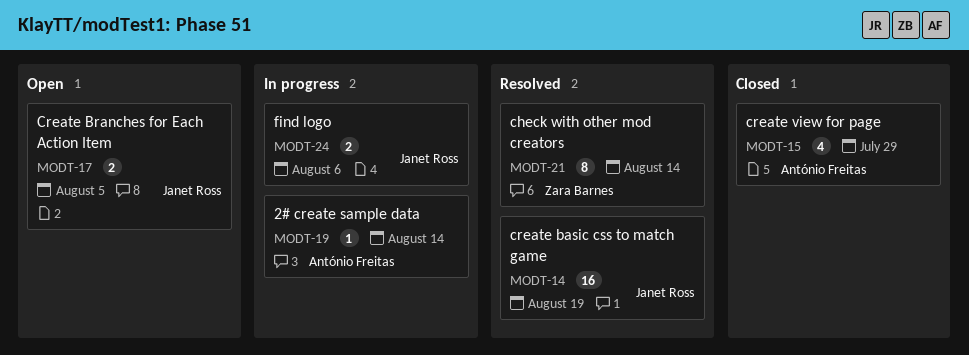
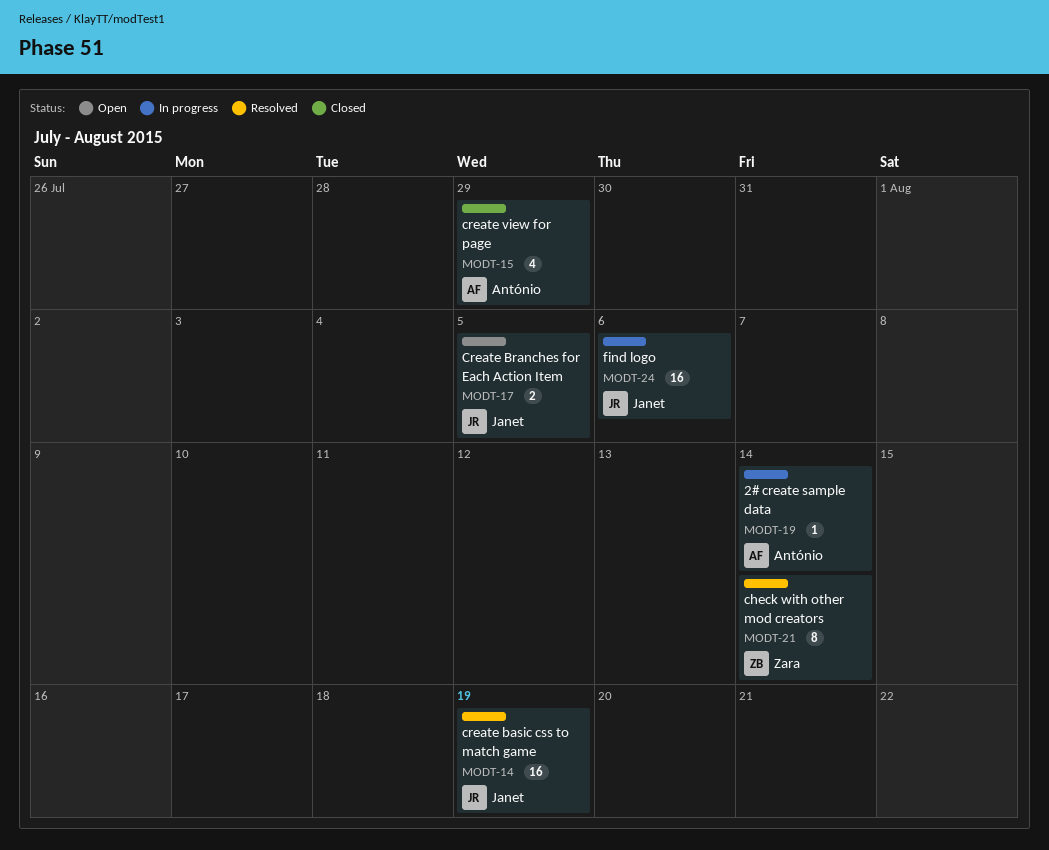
MODT-24, estimate: 2 -> 16

